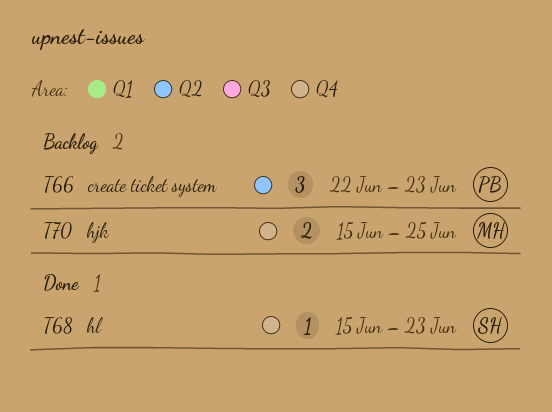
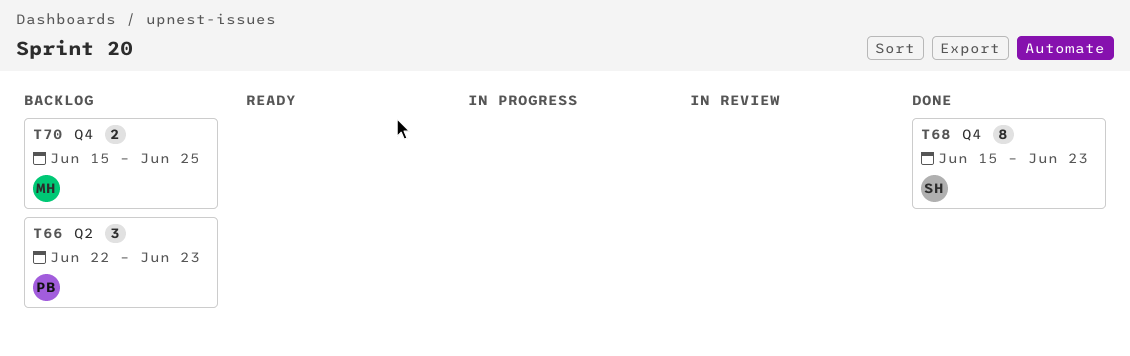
T68, estimate: 1 -> 8

